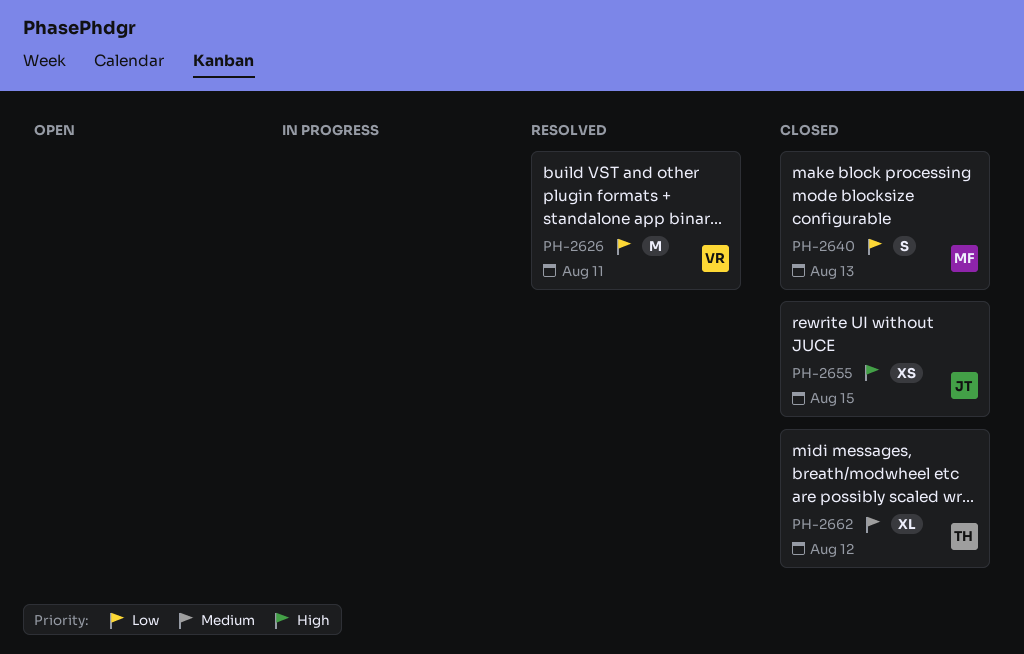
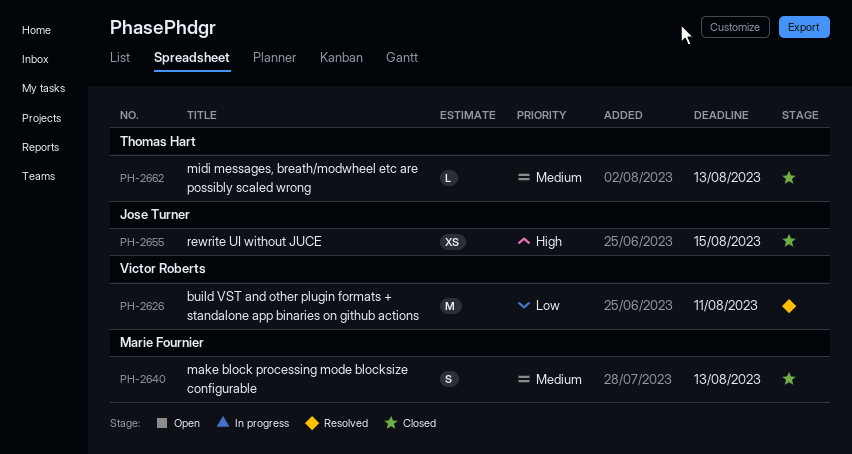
PH-2640, priority: Low -> Medium
PH-2662, estimate: XL -> L
PH-2662, due: Aug 12 -> Aug 13

